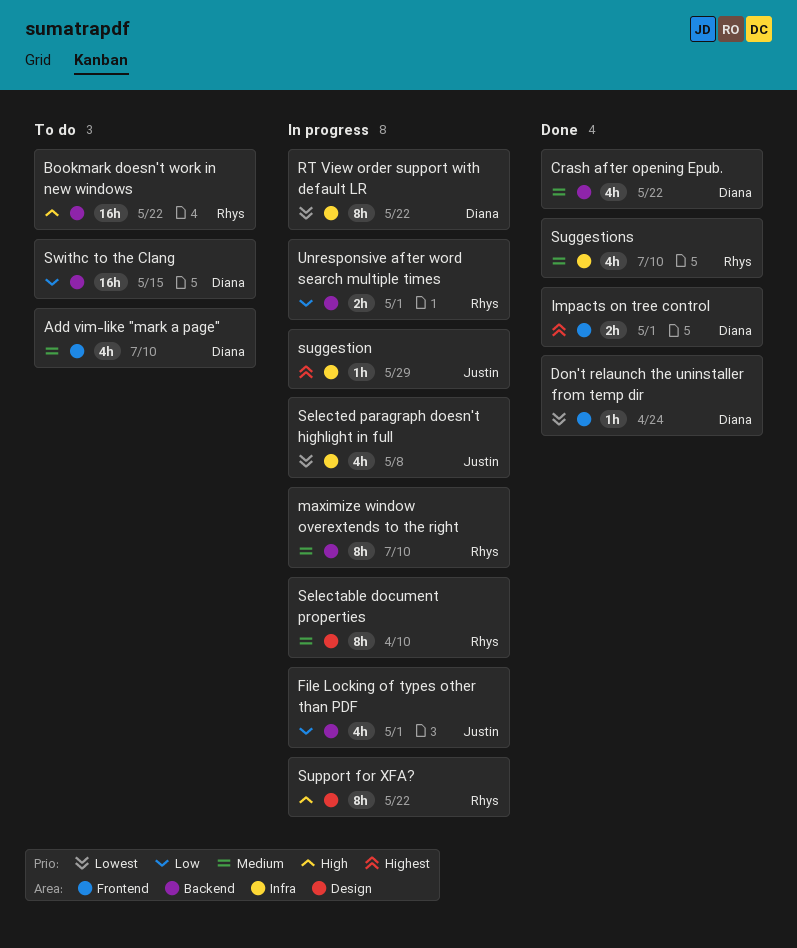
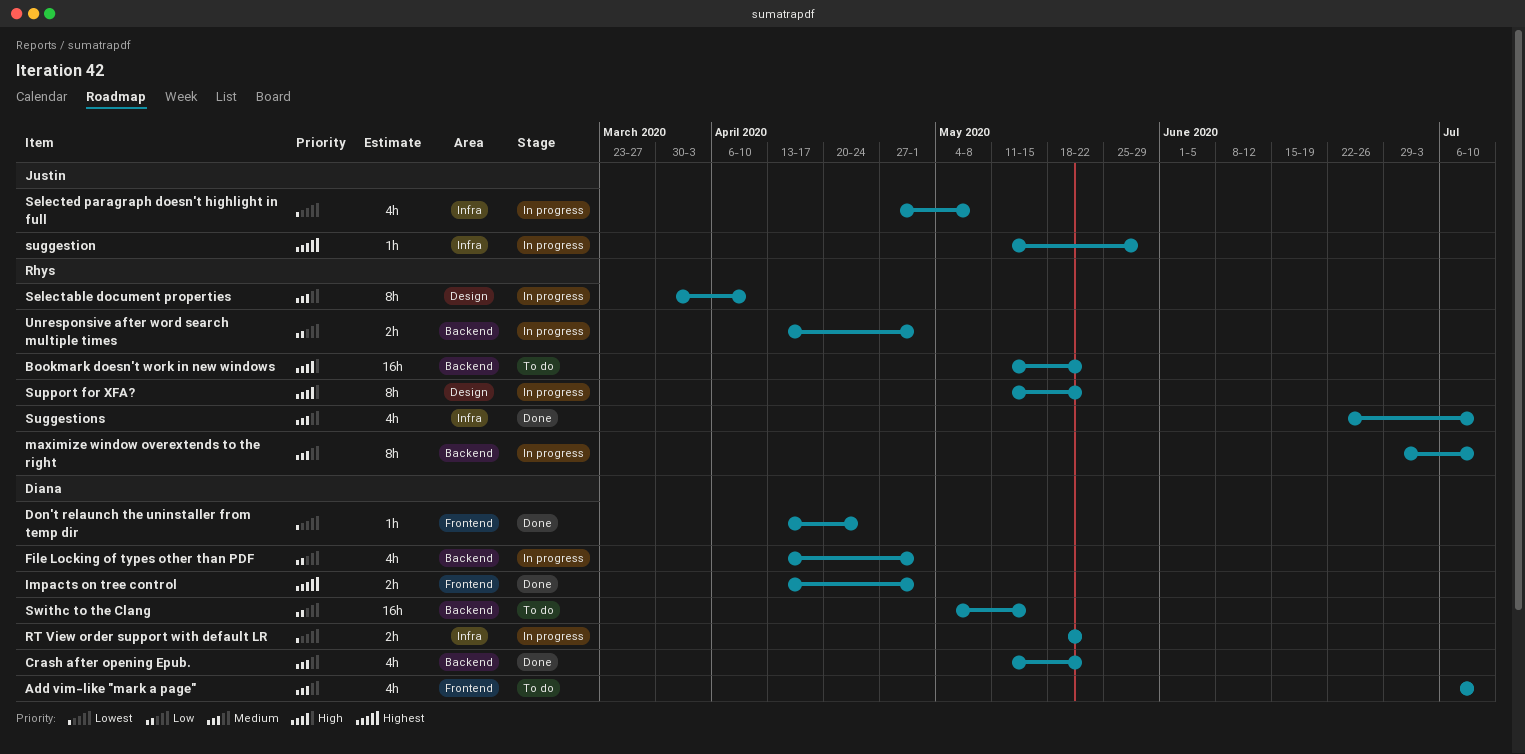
File Locking of types other than PDF, owner: Justin -> Diana
RT View order support with default LR, estimate: 8h -> 2h

